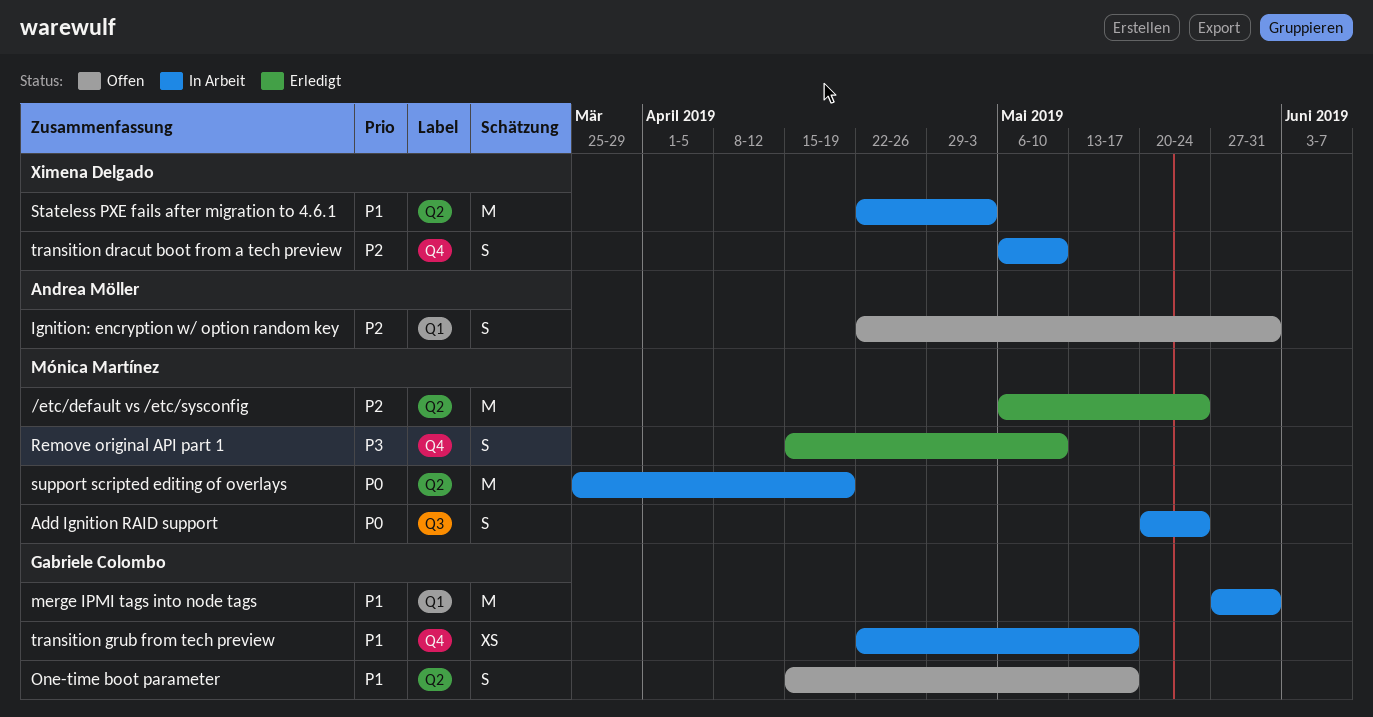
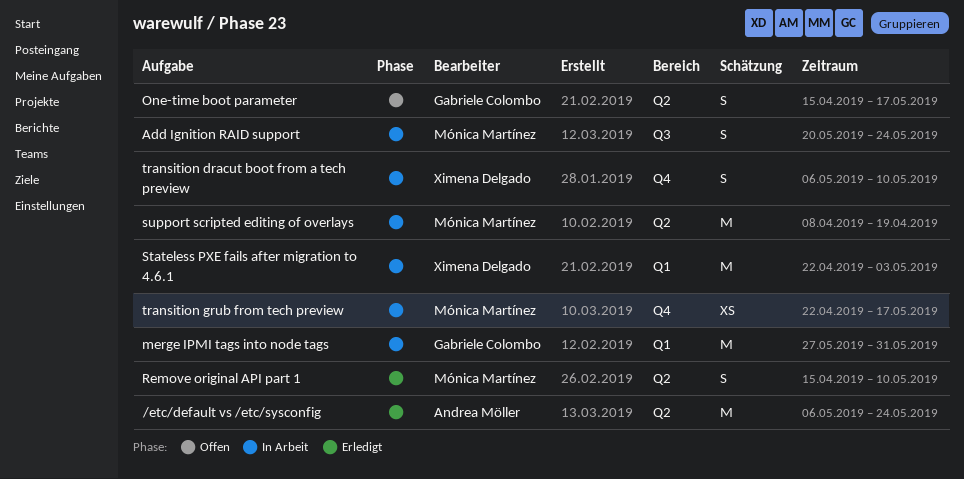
/etc/default vs /etc/sysconfig, owner: Mónica Martínez -> Andrea Möller
Ignition: encryption w/ option random key: present -> none
Remove original API part 1, label: Q4 -> Q2
Stateless PXE fails after migration to 4.6.1, label: Q2 -> Q1
support scripted editing of overlays, start: Mar 25 -> Apr 8
transition grub from tech preview, owner: Gabriele Colombo -> Mónica Martínez

